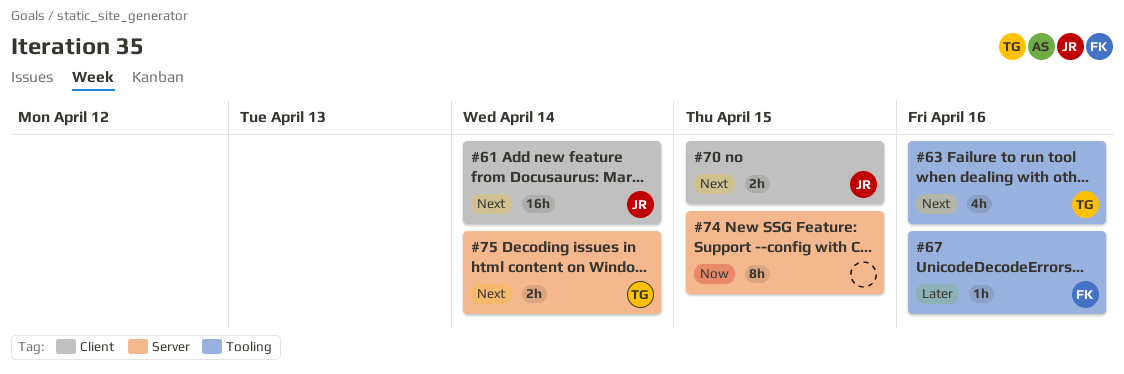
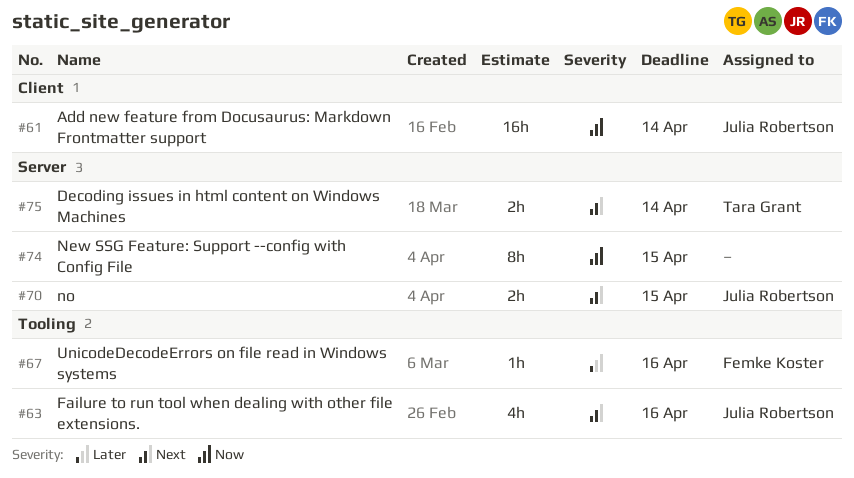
#61, priority: Next -> Now
#63, owner: Tara Grant -> Julia Robertson
#70, label: Client -> Server

